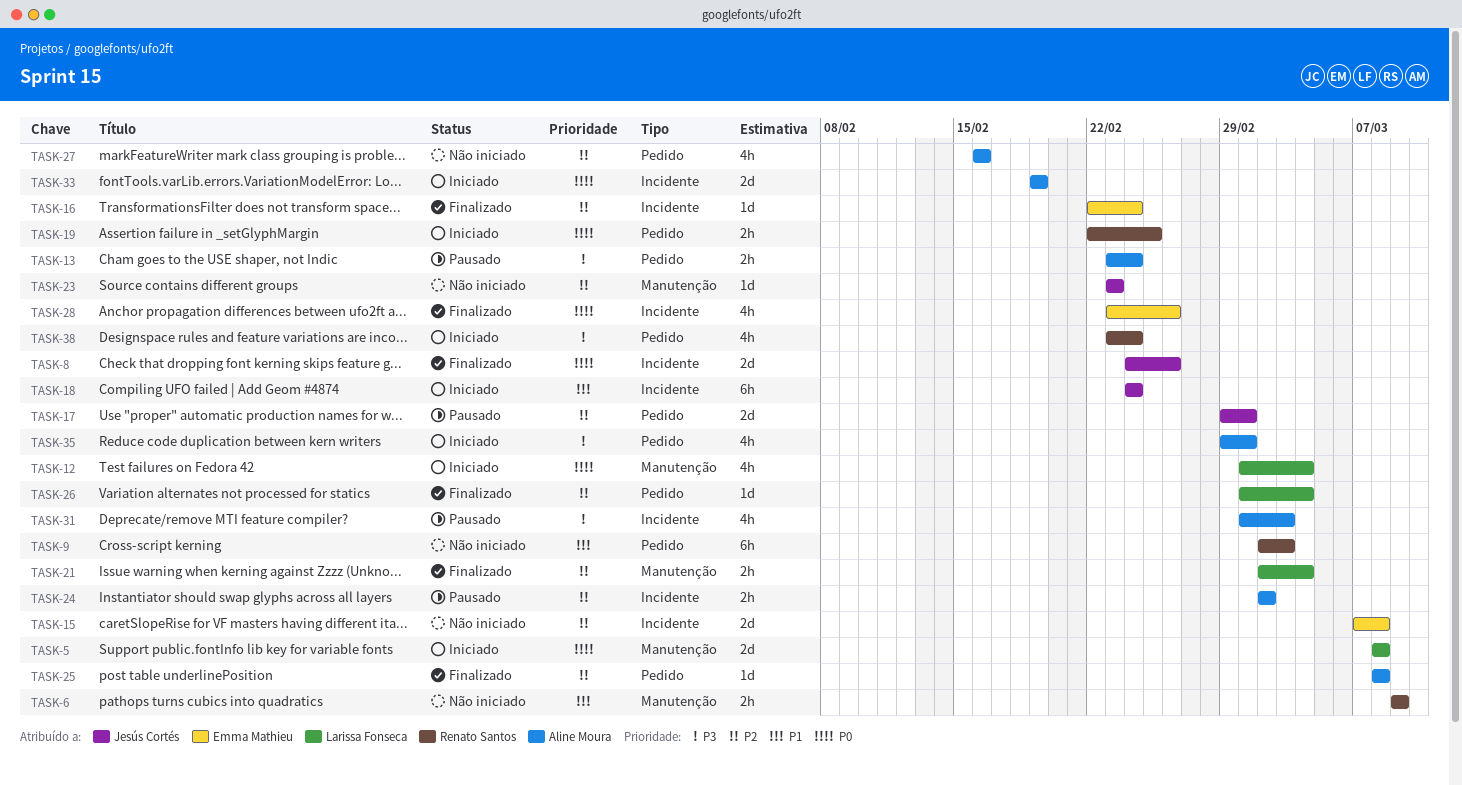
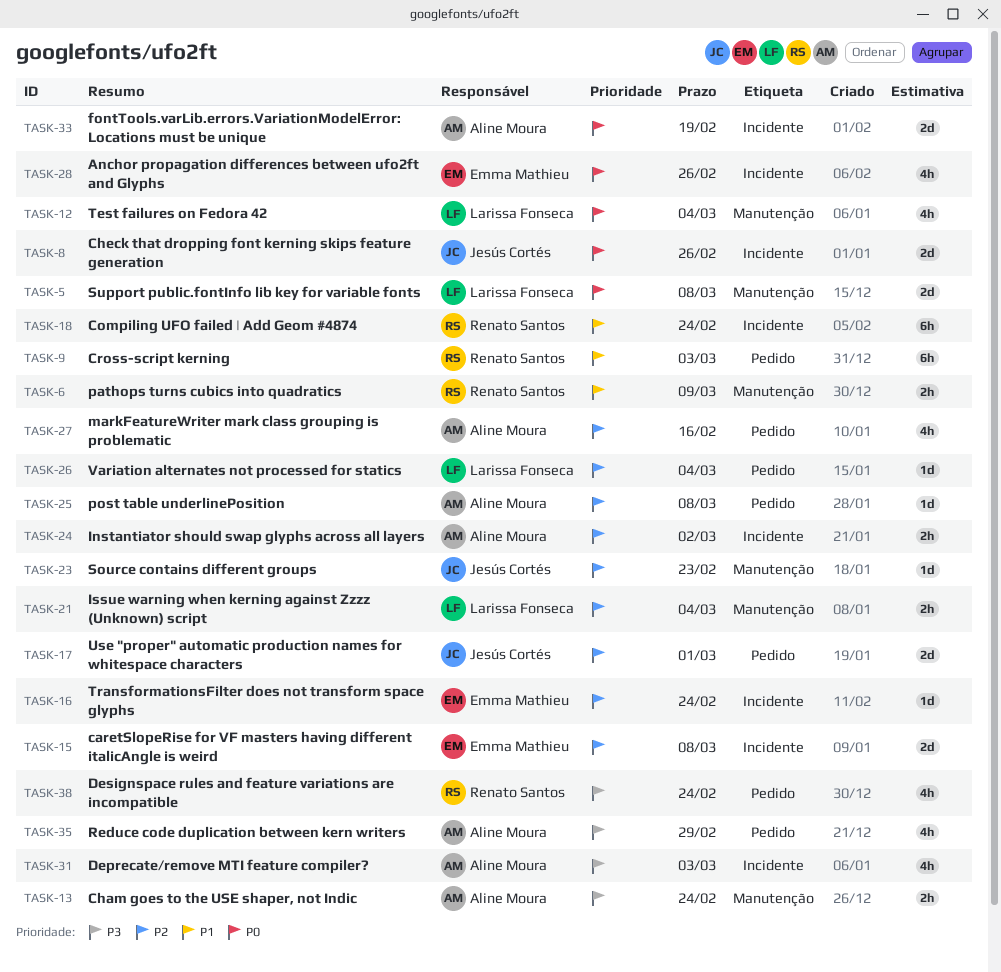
TASK-13, label: Pedido -> Manutenção
TASK-18, owner: Jesús Cortés -> Renato Santos
TASK-19: present -> none
TASK-35, due: Mar 1 -> Feb 29

